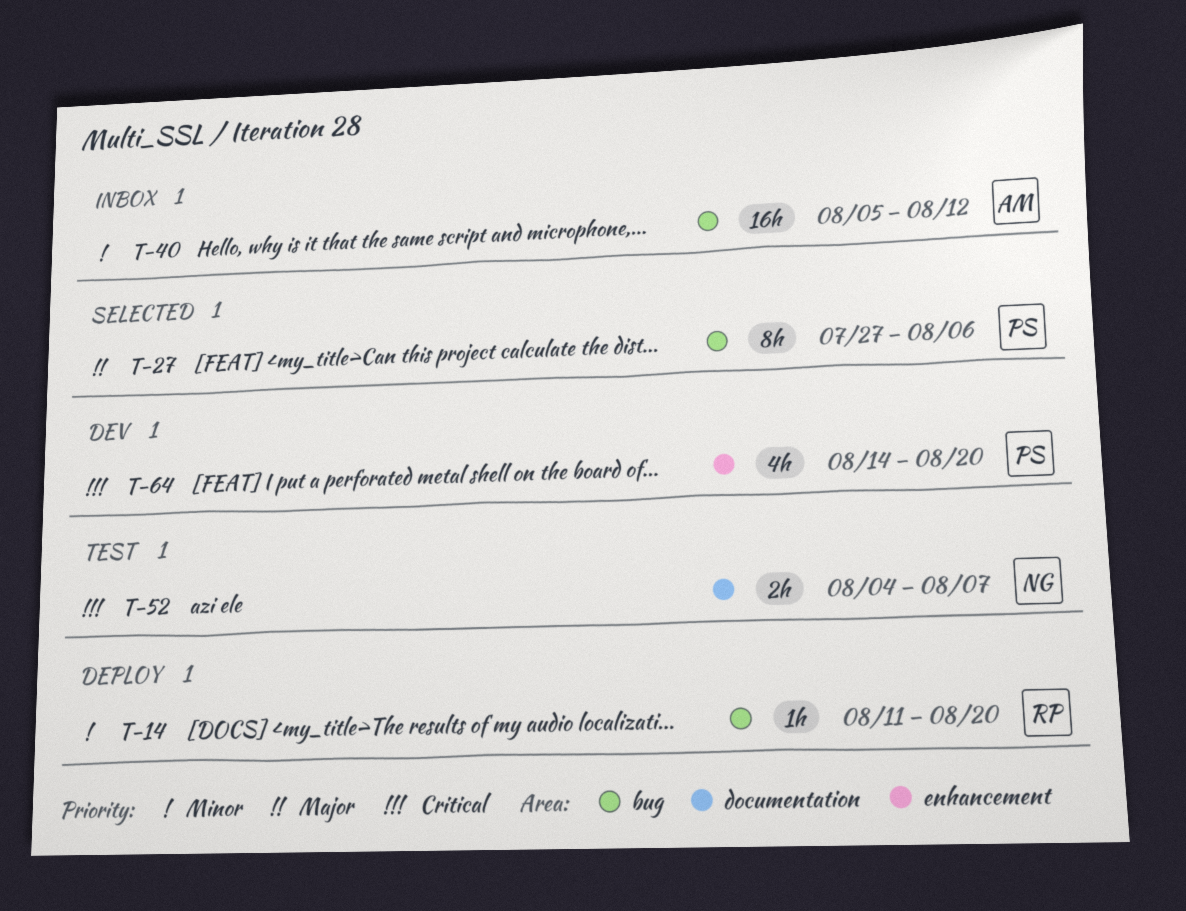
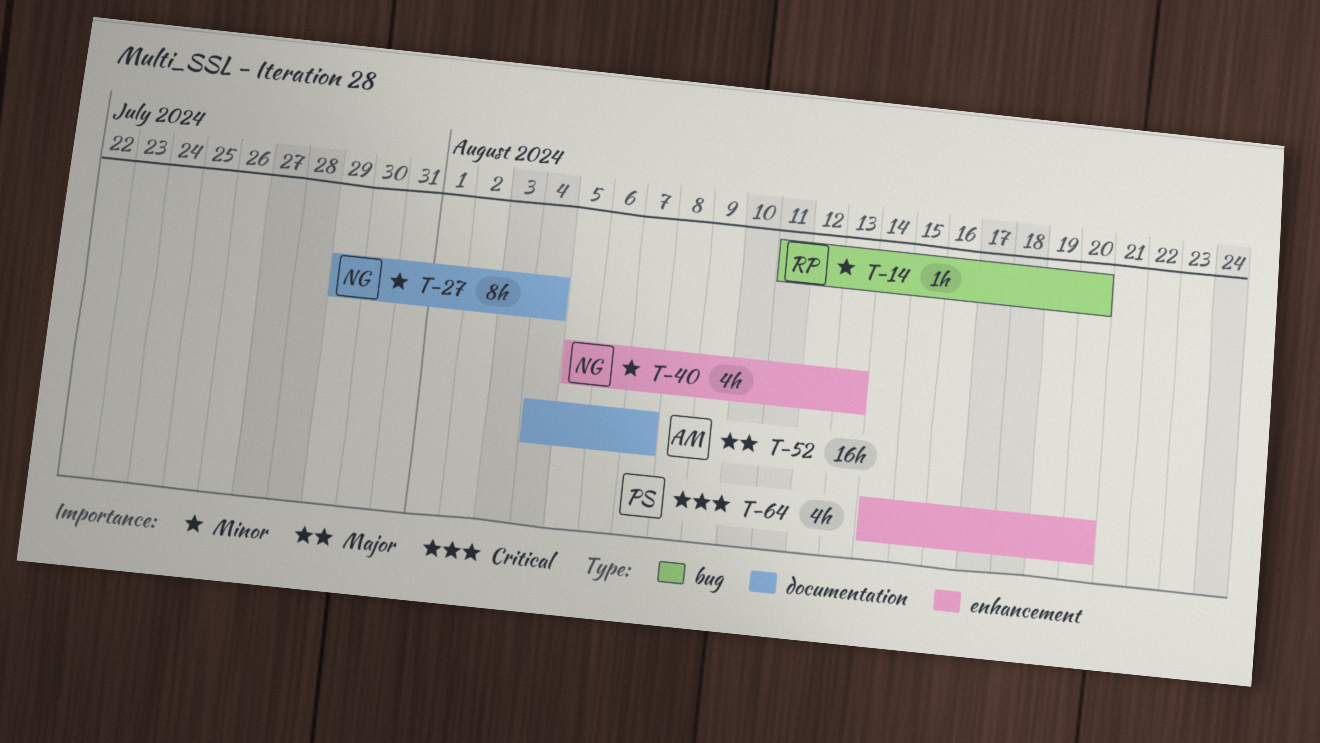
T-27, owner: PS -> NG
T-27, priority: Major -> Minor
T-27, label: bug -> documentation
T-27, start: Jul 27 -> Jul 29
T-27, due: Aug 6 -> Aug 4
T-40, owner: AM -> NG
T-40, label: bug -> enhancement
T-40, estimate: 16h -> 4h
T-40, due: Aug 12 -> Aug 13
T-52, owner: NG -> AM
T-52, priority: Critical -> Major
T-52, estimate: 2h -> 16h

